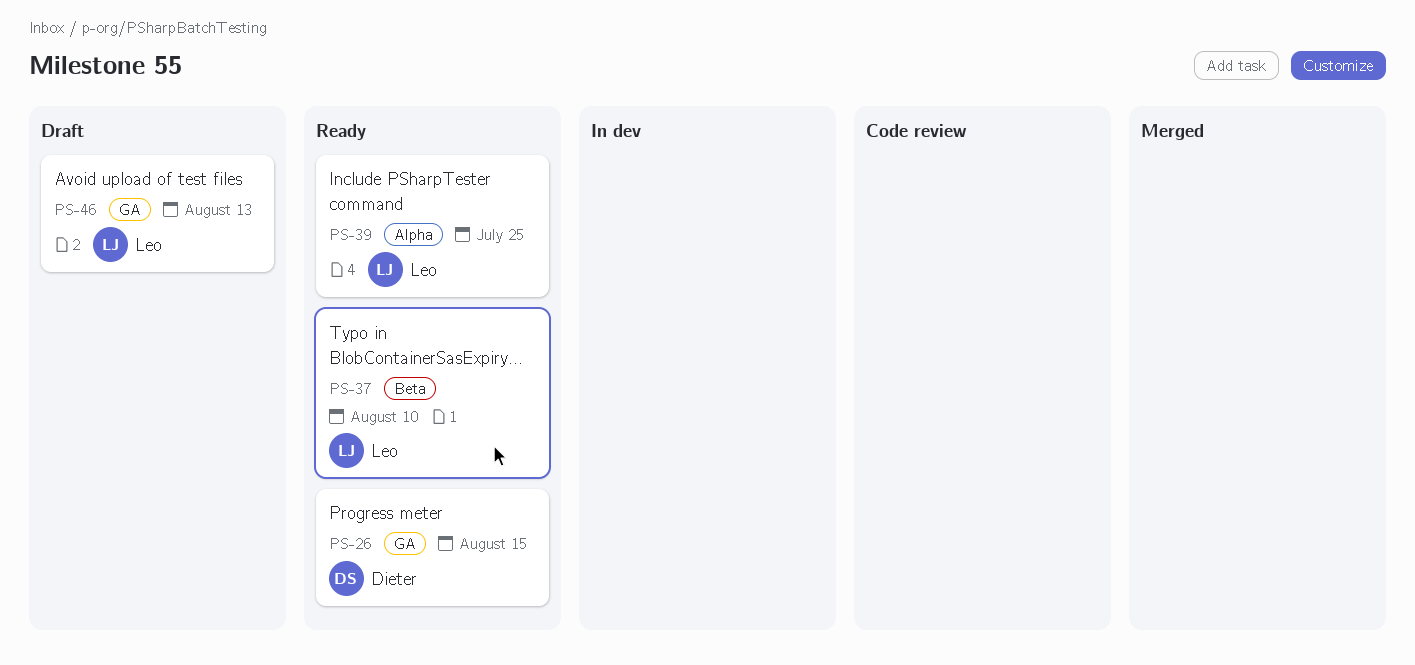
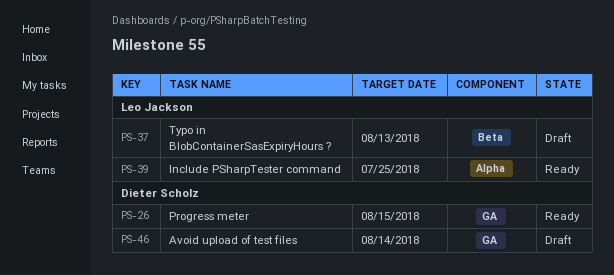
PS-37, status: Ready -> Draft
PS-37, due: Aug 10 -> Aug 13
PS-46, owner: Leo Jackson -> Dieter Scholz
PS-46, due: Aug 13 -> Aug 14

